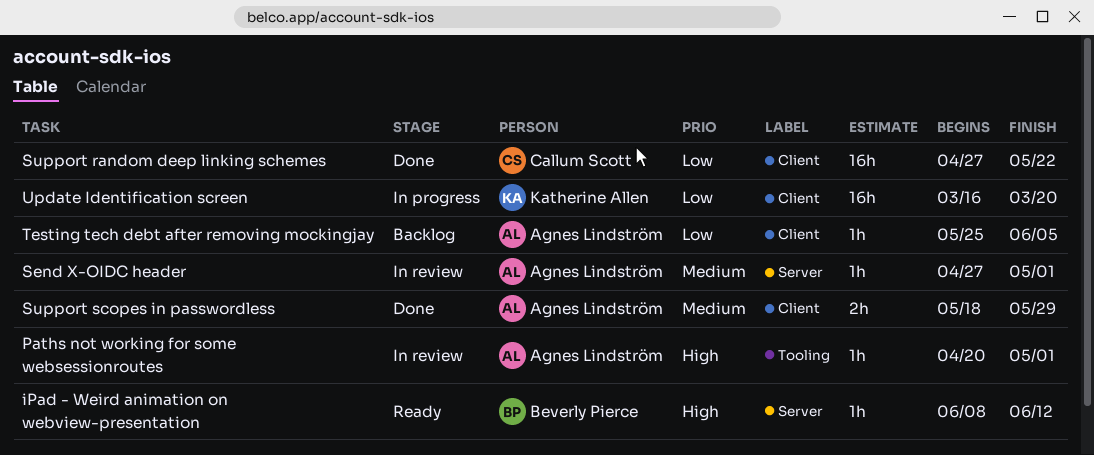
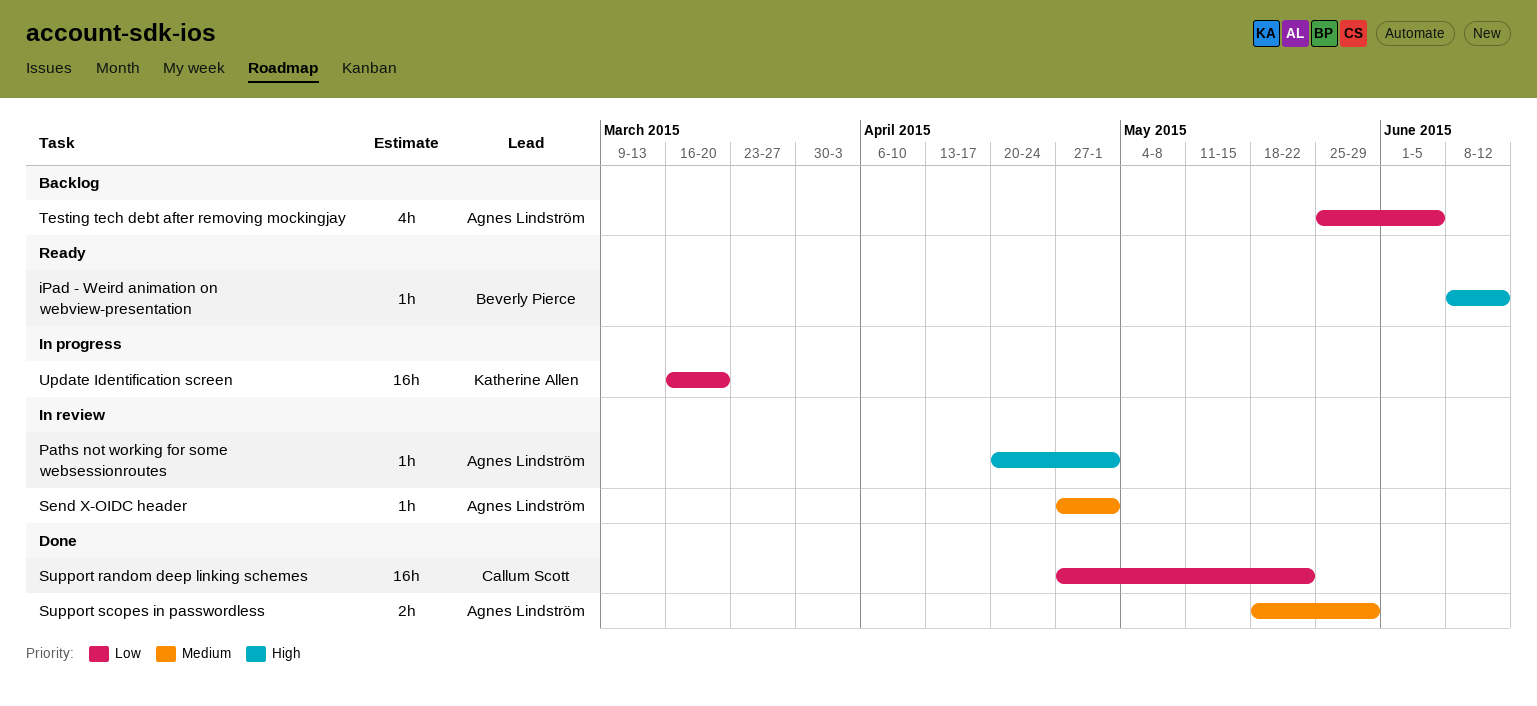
Testing tech debt after removing mockingjay, estimate: 1h -> 4h

